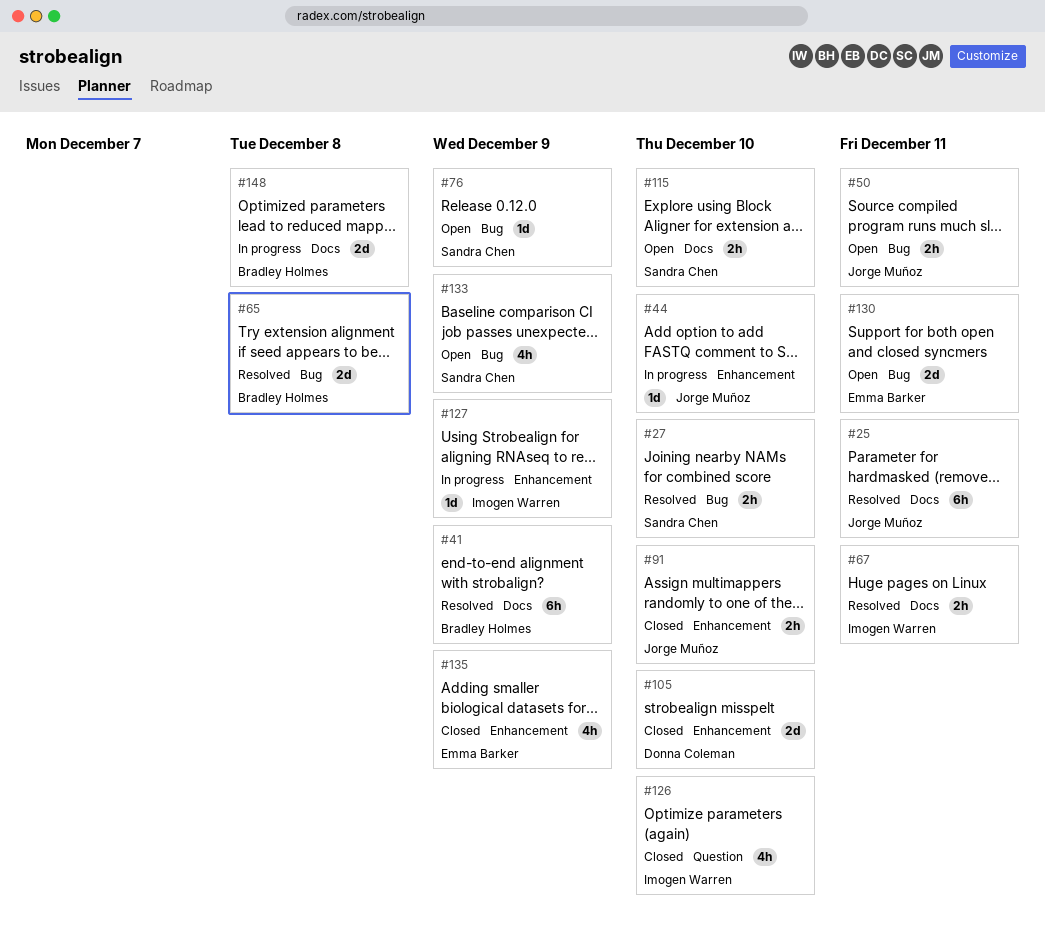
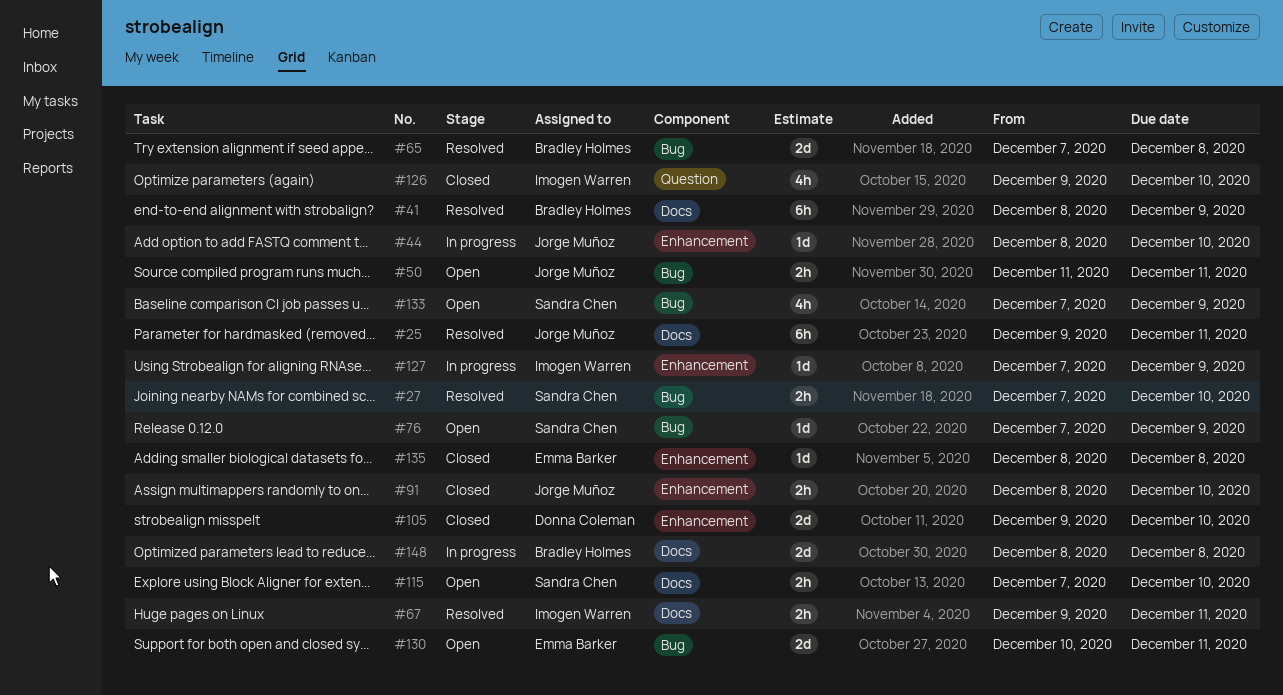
#135, estimate: 4h -> 1d
#135, due: Dec 9 -> Dec 8

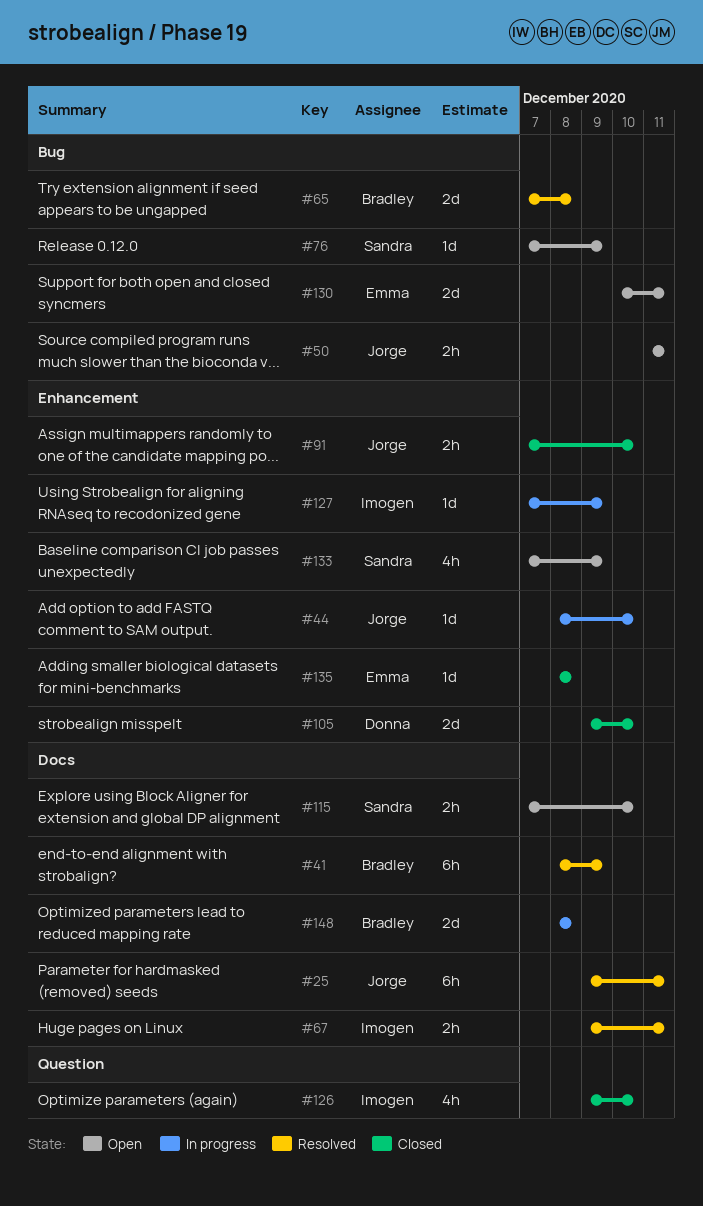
#27: present -> none
#91, start: Dec 8 -> Dec 7
#133, label: Bug -> Enhancement

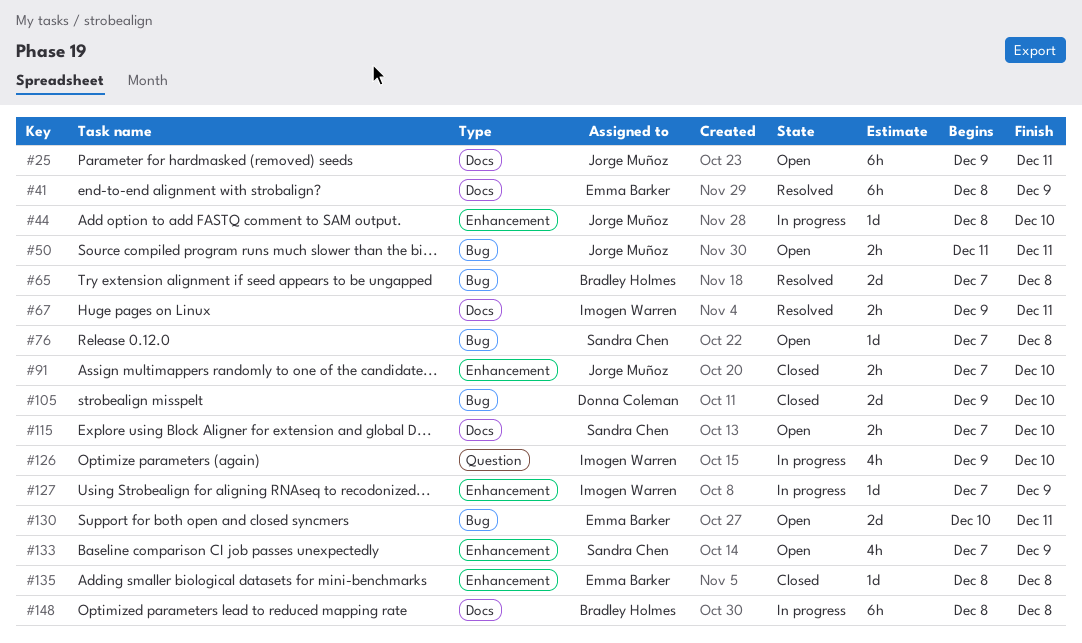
#25, status: Resolved -> Open
#41, owner: Bradley Holmes -> Emma Barker
#76, due: Dec 9 -> Dec 8
#105, label: Enhancement -> Bug
#126, status: Closed -> In progress
#148, estimate: 2d -> 6h

